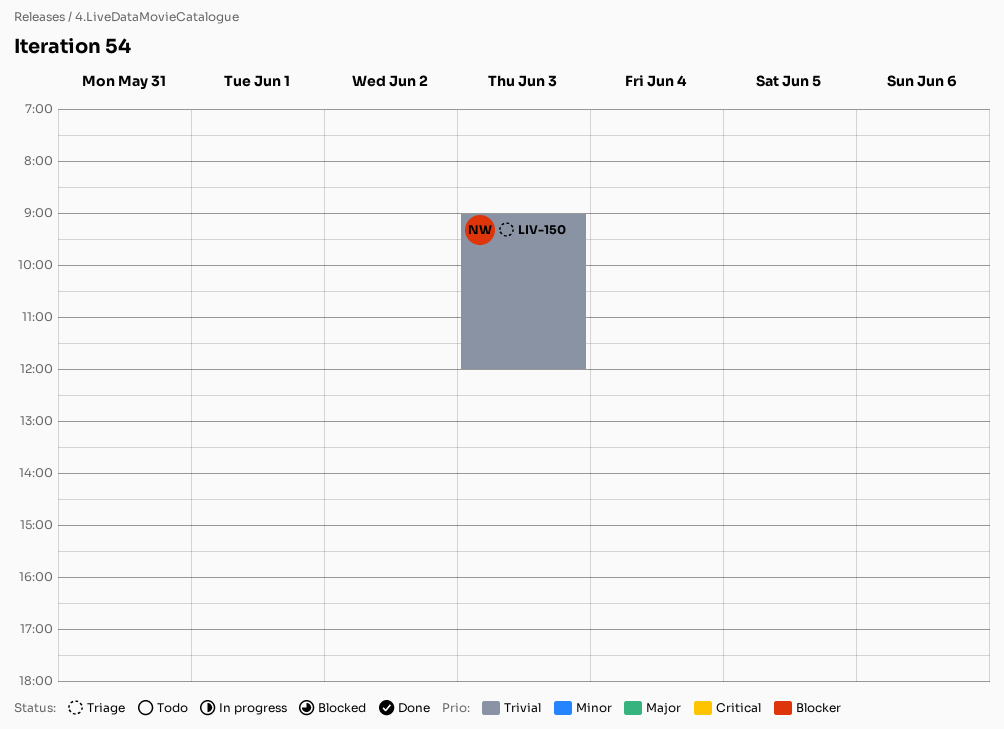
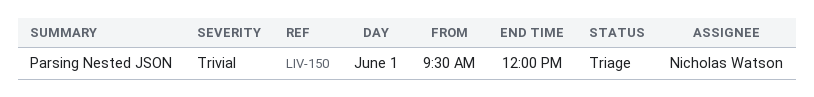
LIV-150, day: Jun 3 -> Jun 1
LIV-150, begins: 09:00 -> 09:30

